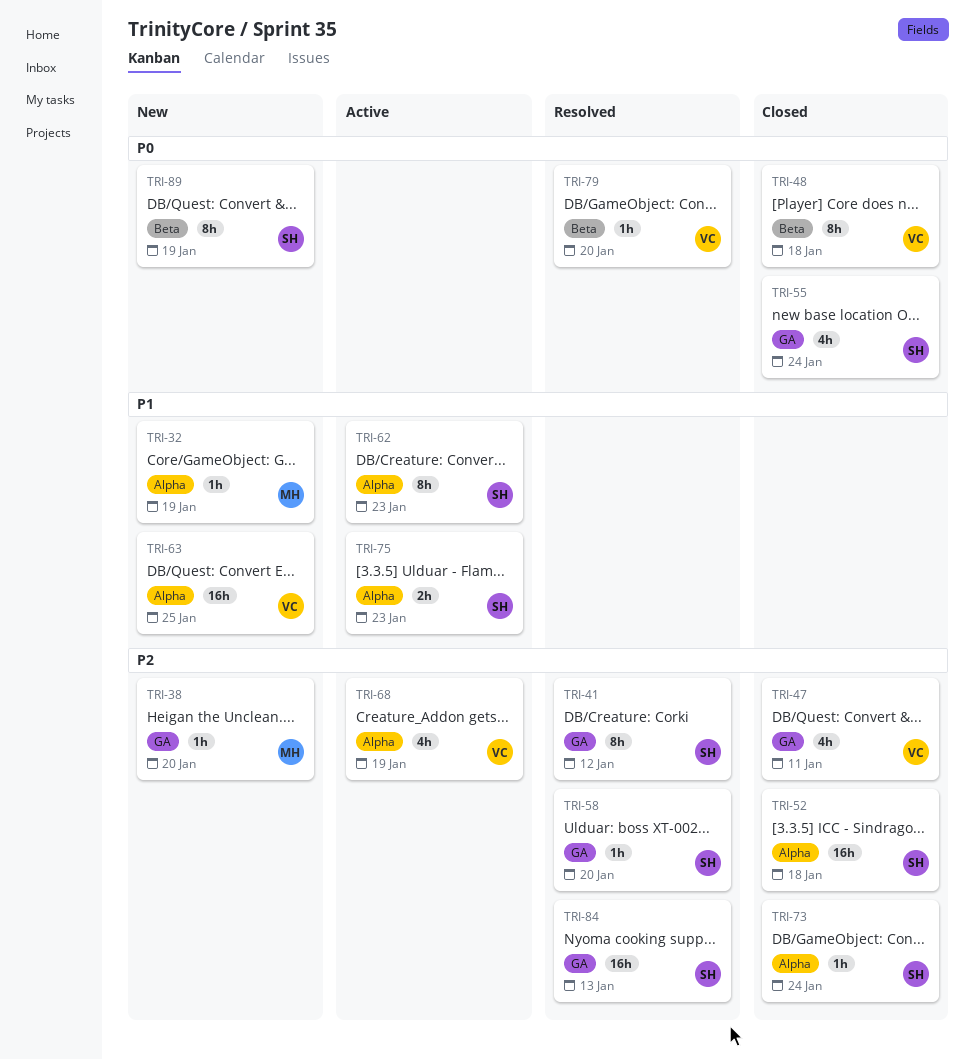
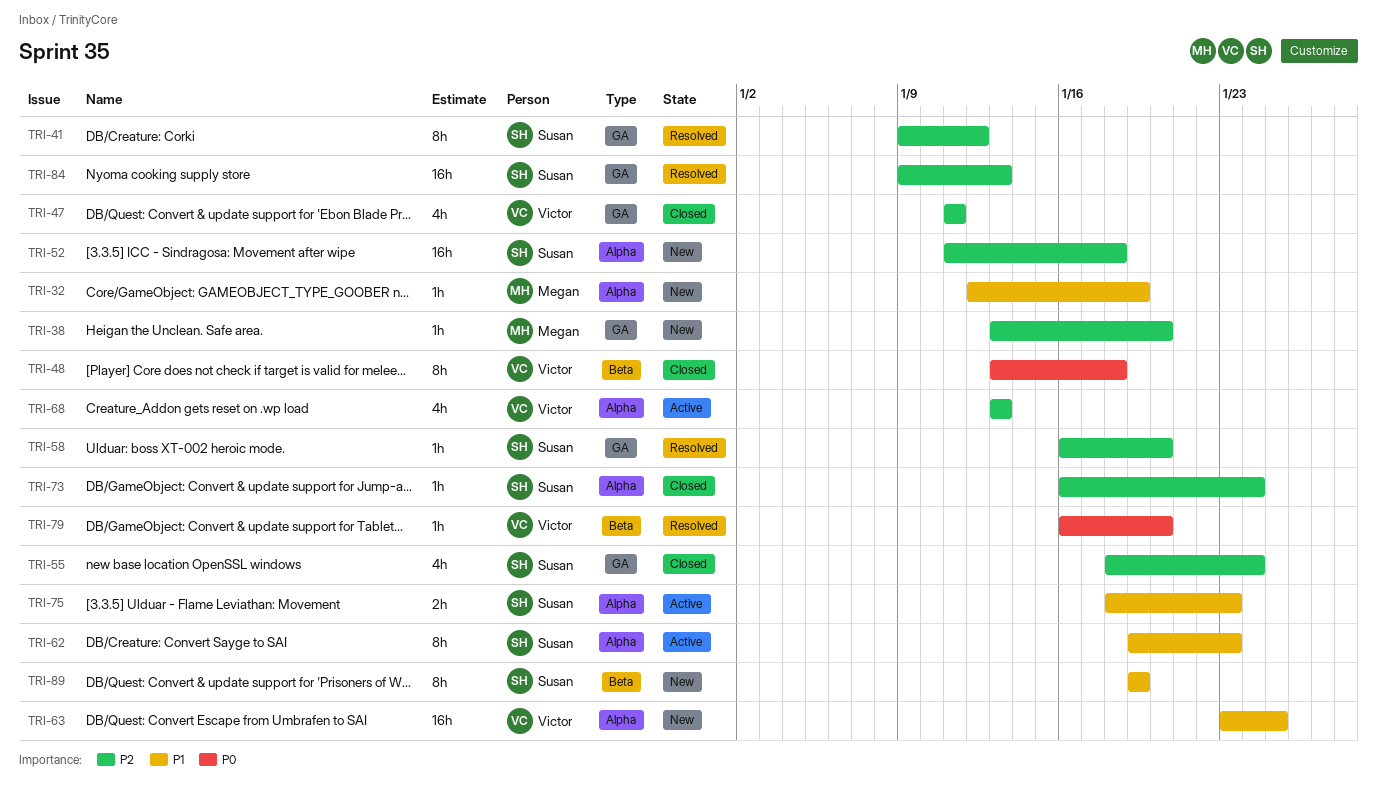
TRI-52, status: Closed -> New
TRI-55, priority: P0 -> P2
TRI-68, due: Jan 19 -> Jan 13
TRI-89, priority: P0 -> P1

